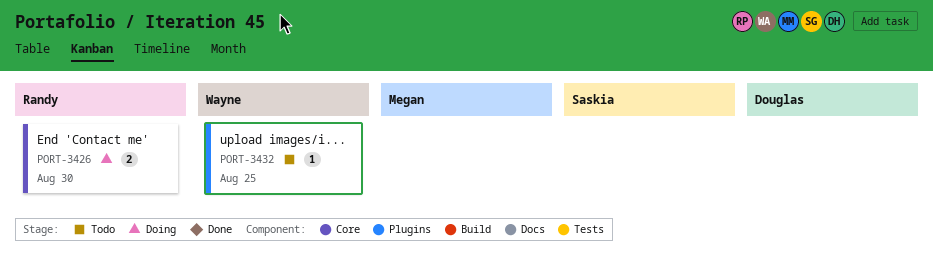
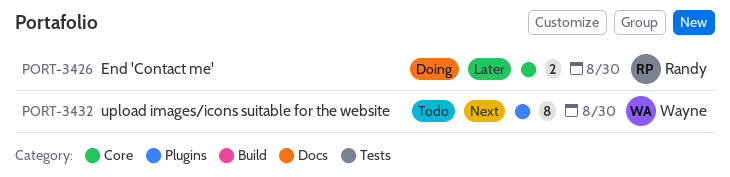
PORT-3432, estimate: 1 -> 8
PORT-3432, due: Aug 25 -> Aug 30

